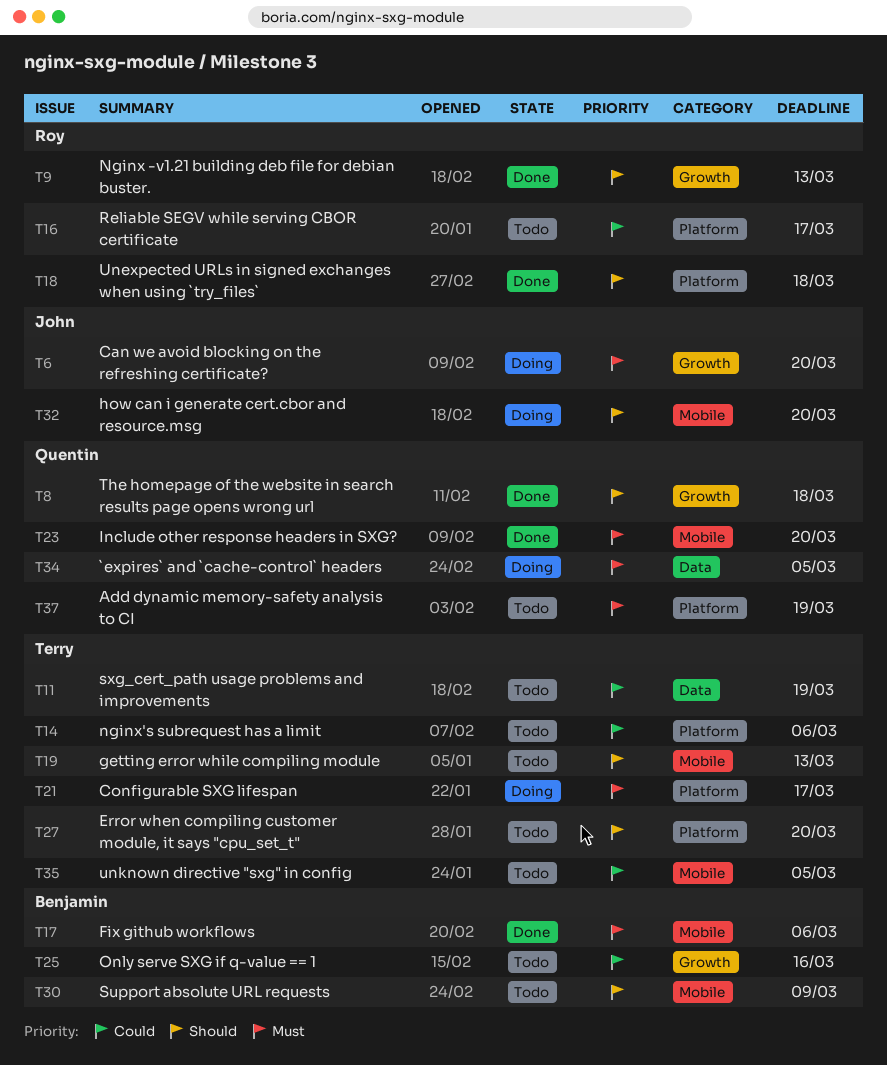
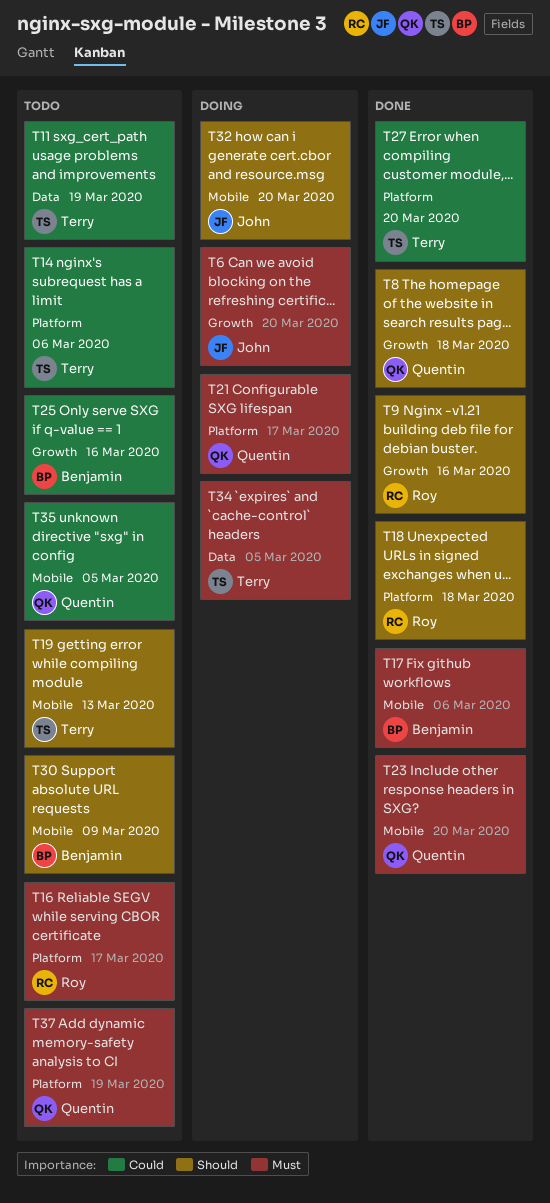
T9, due: Mar 13 -> Mar 16
T16, priority: Could -> Must
T21, owner: Terry -> Quentin
T27, status: Todo -> Done
T27, priority: Should -> Could
T34, owner: Quentin -> Terry
T35, owner: Terry -> Quentin

